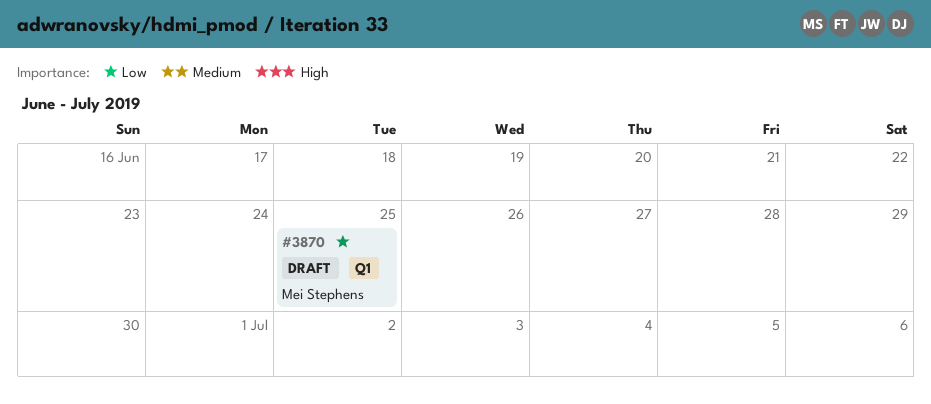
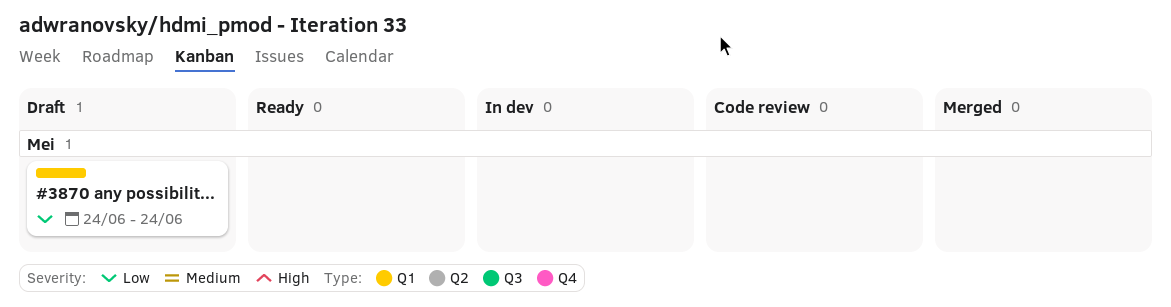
#3870, due: Jun 25 -> Jun 24

